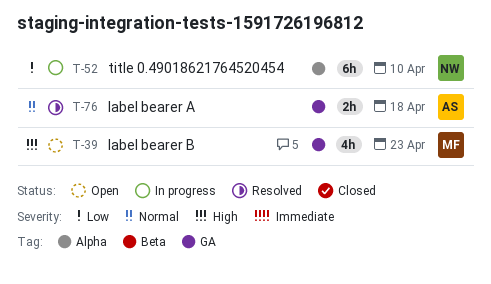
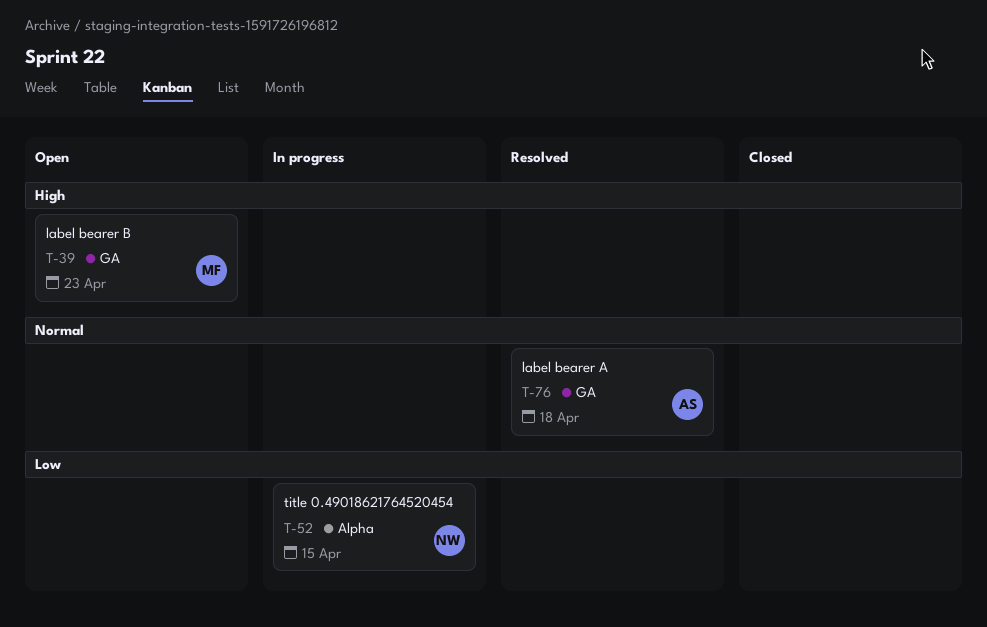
T-52, due: Apr 10 -> Apr 15

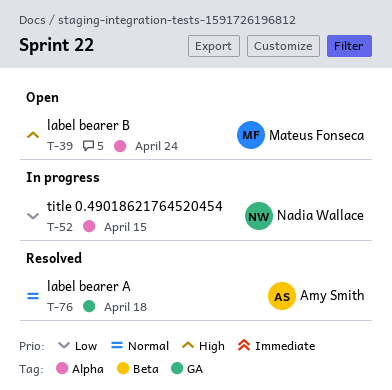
T-39, label: GA -> Alpha
T-39, due: Apr 23 -> Apr 24

